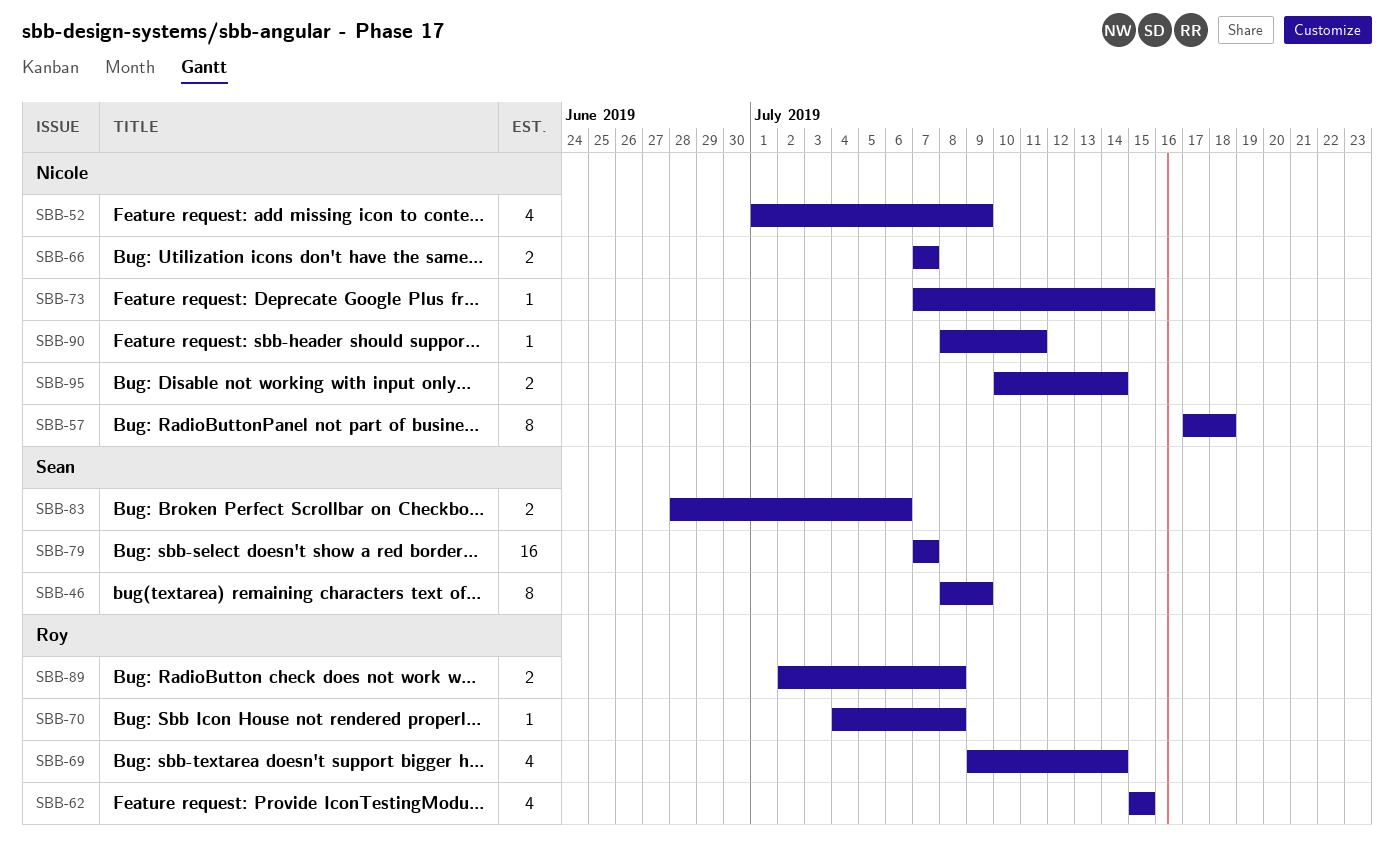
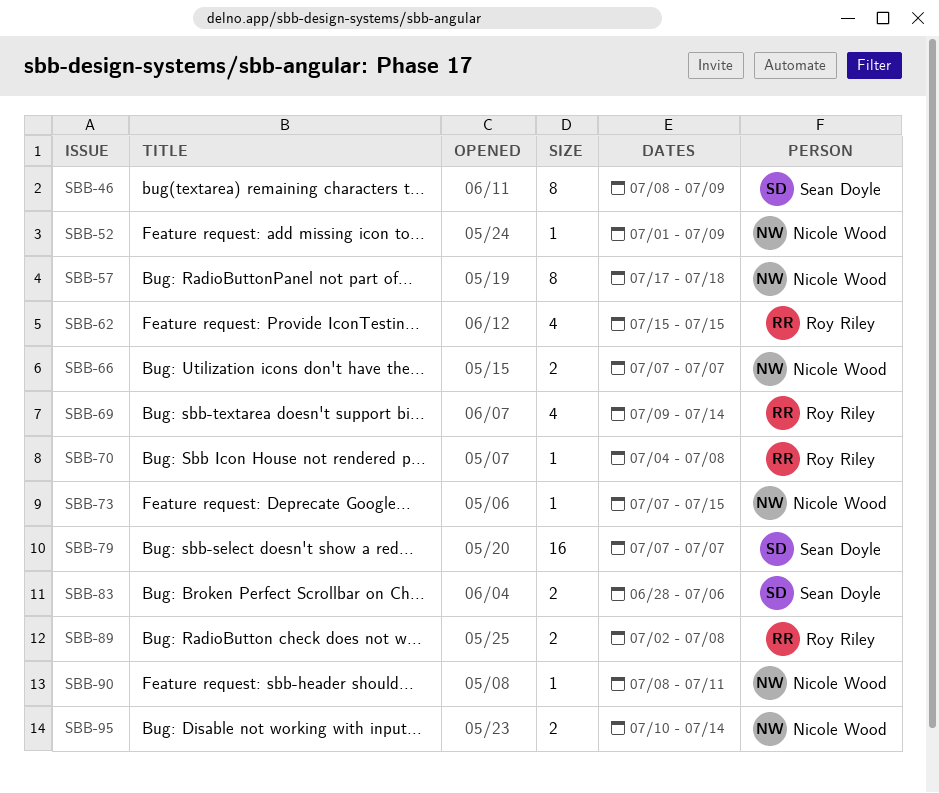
SBB-52, estimate: 4 -> 1

